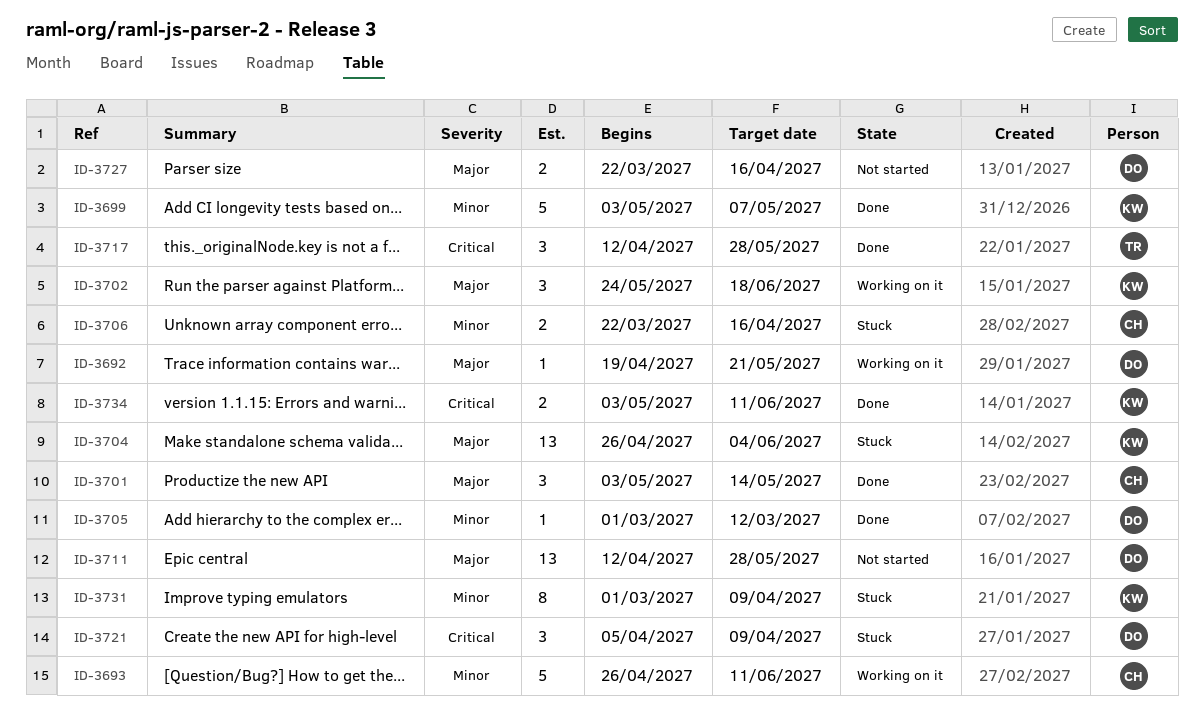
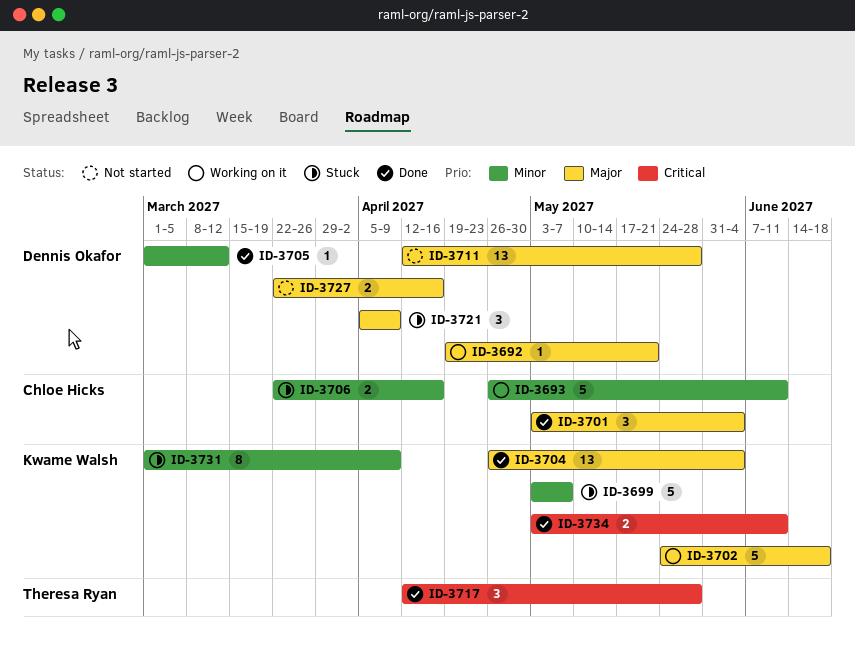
ID-3699, status: Done -> Stuck
ID-3701, due: May 14 -> Jun 4
ID-3702, estimate: 3 -> 5
ID-3704, status: Stuck -> Done
ID-3721, priority: Critical -> Major

